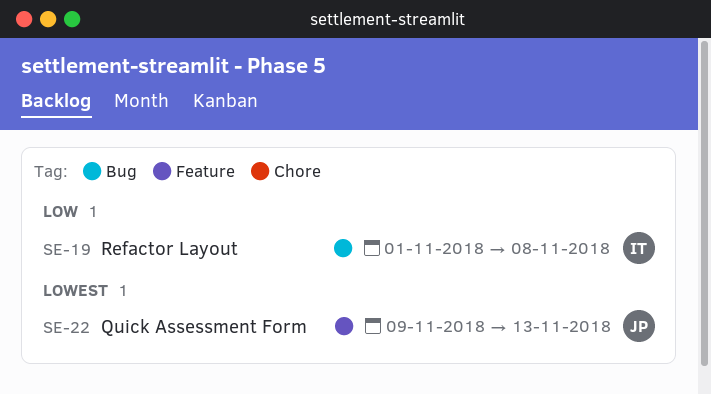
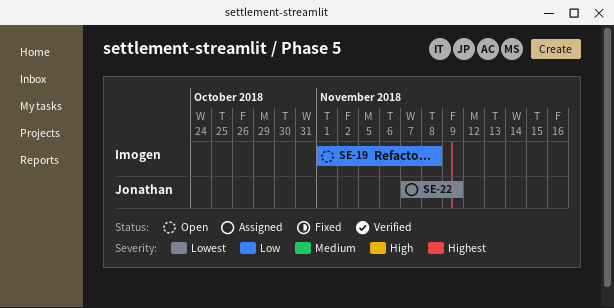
SE-22, start: Nov 9 -> Nov 7
SE-22, due: Nov 13 -> Nov 9

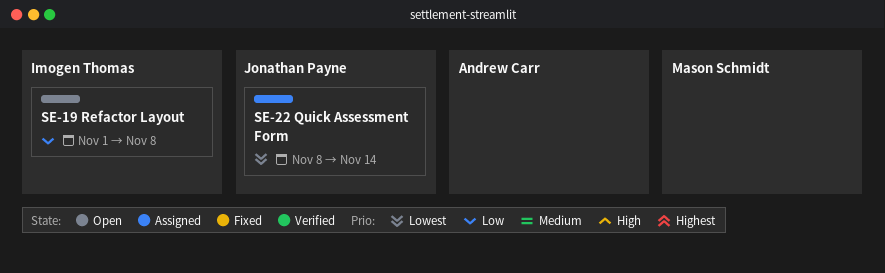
SE-22, start: Nov 7 -> Nov 8
SE-22, due: Nov 9 -> Nov 14

